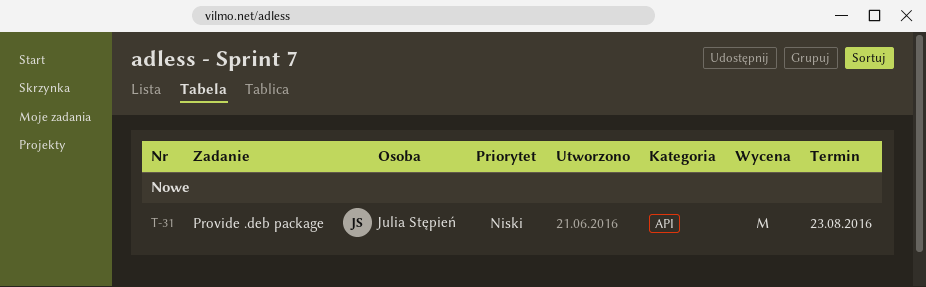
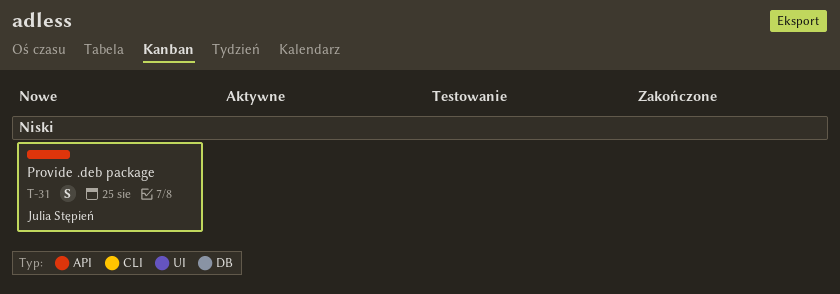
T-31, estimate: M -> S
T-31, due: Aug 23 -> Aug 25

